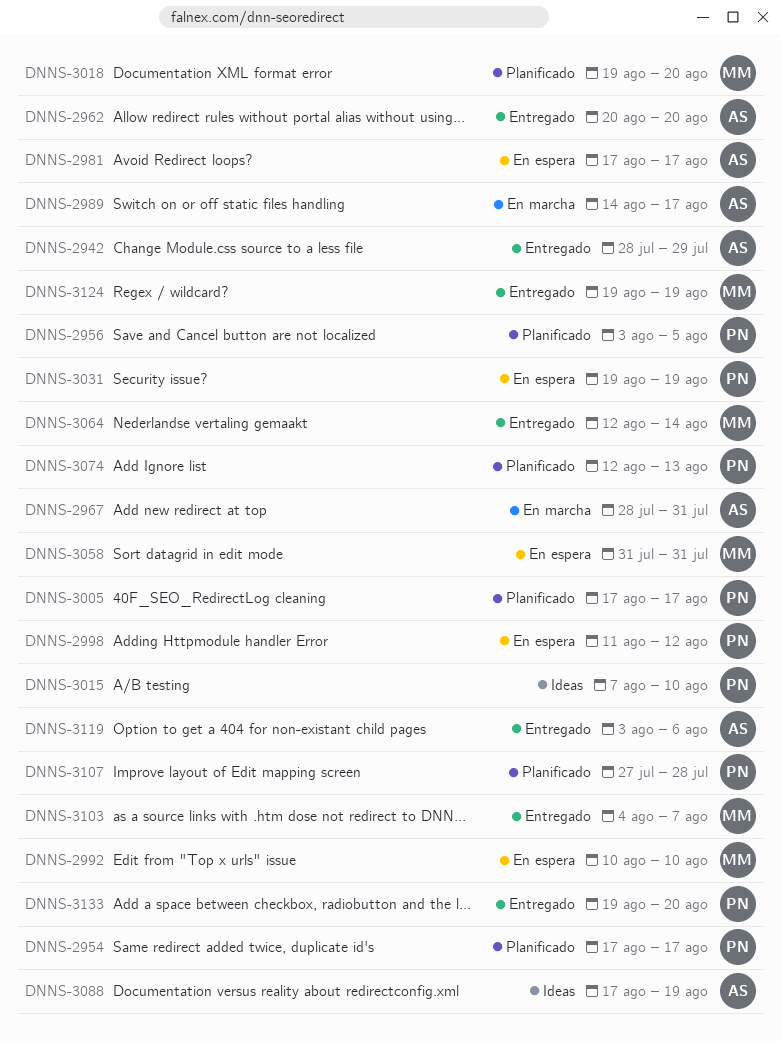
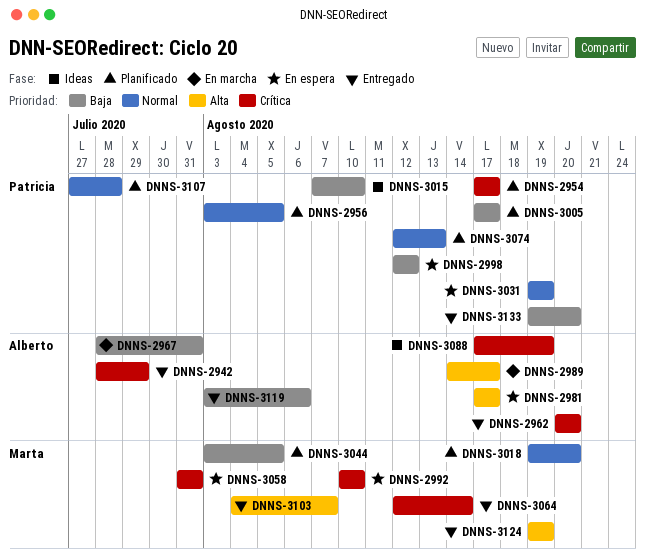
DNNS-2998, start: Aug 11 -> Aug 12
DNNS-3044: none -> present

